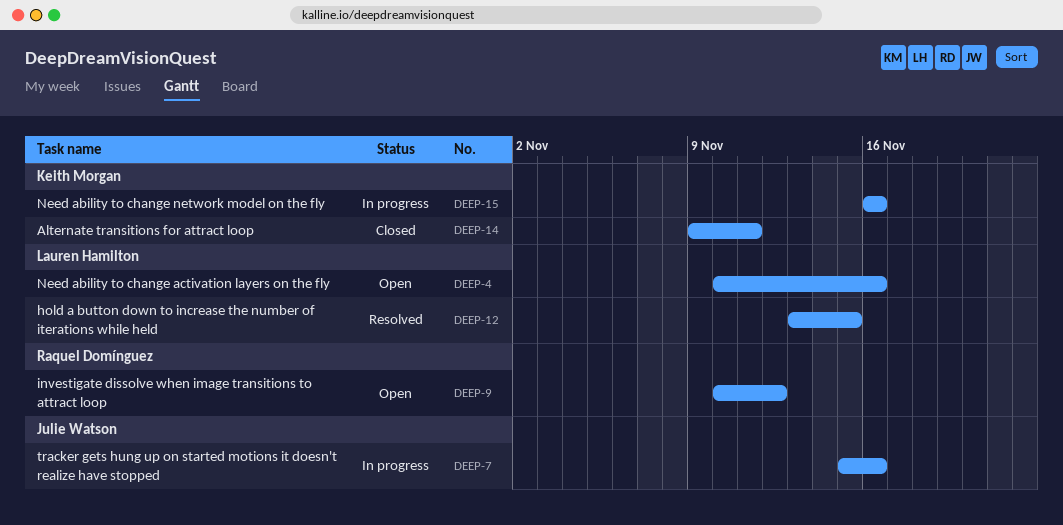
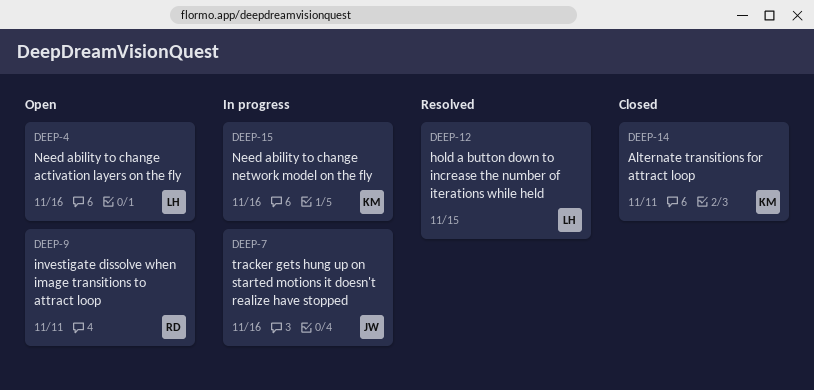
DEEP-9, due: Nov 12 -> Nov 11

